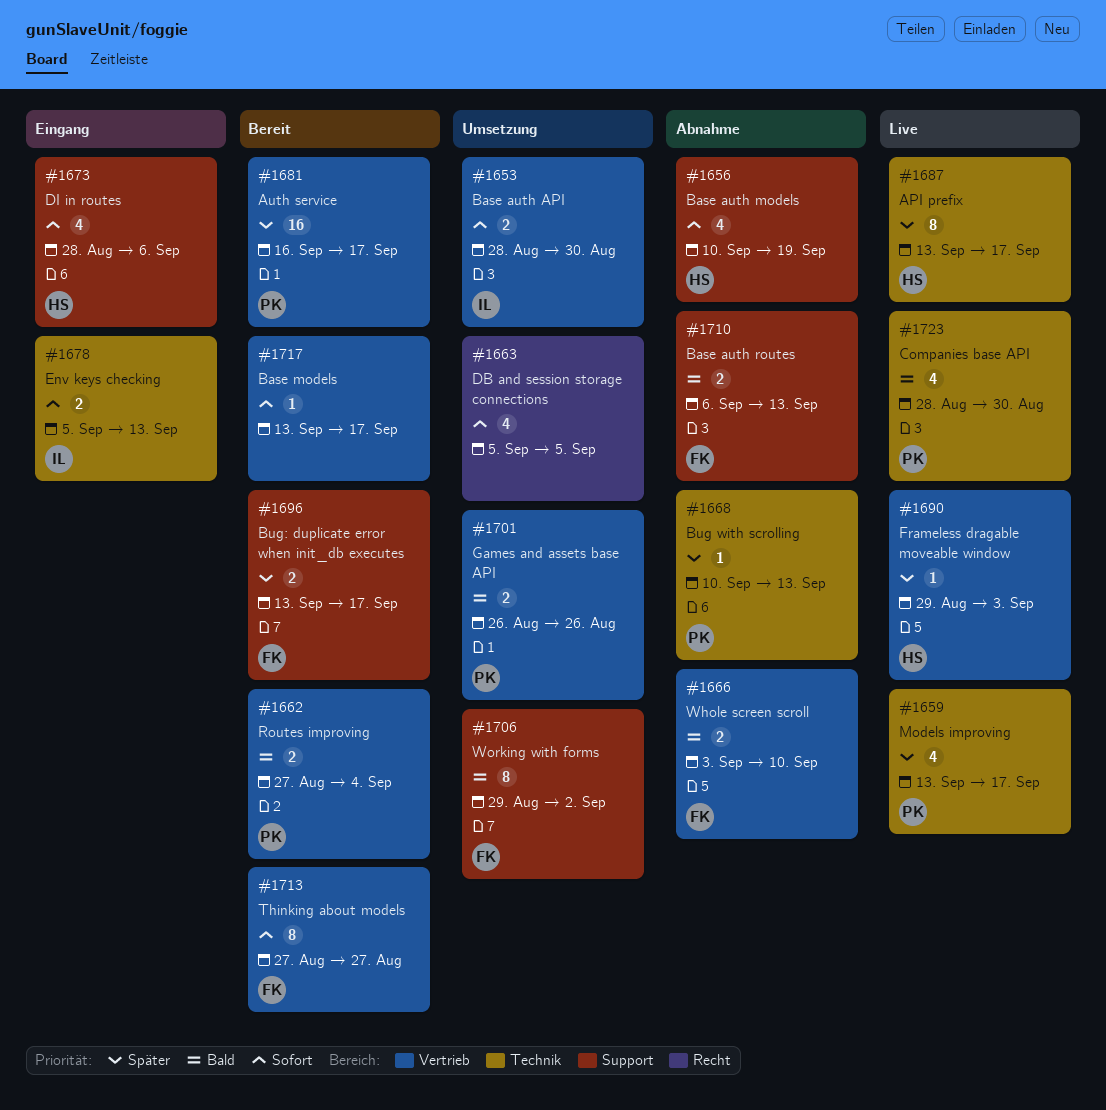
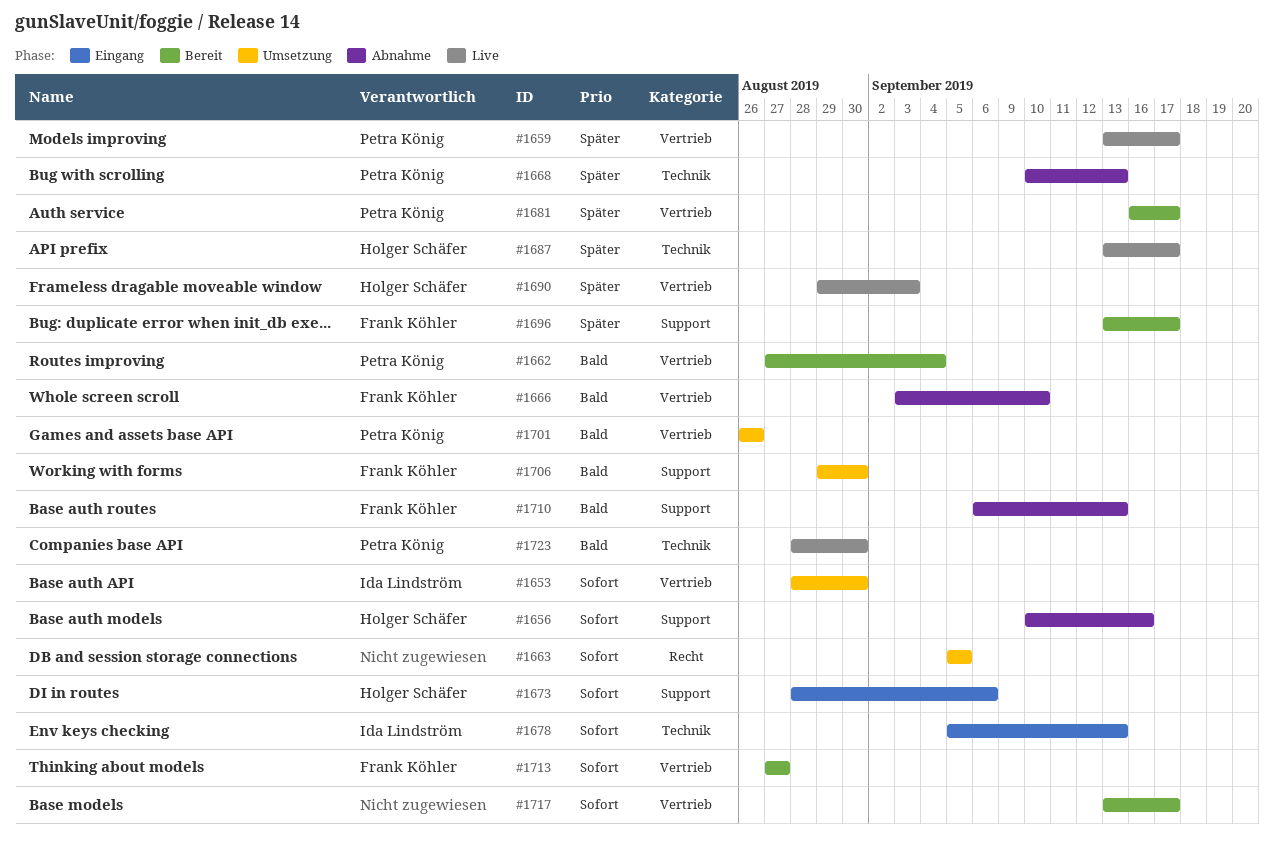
#1656, due: Sep 19 -> Sep 16
#1659, label: Technik -> Vertrieb
#1706, due: Sep 2 -> Aug 30

